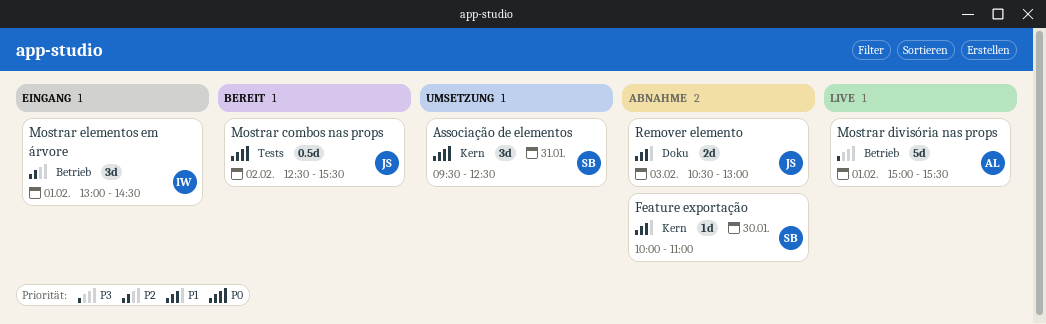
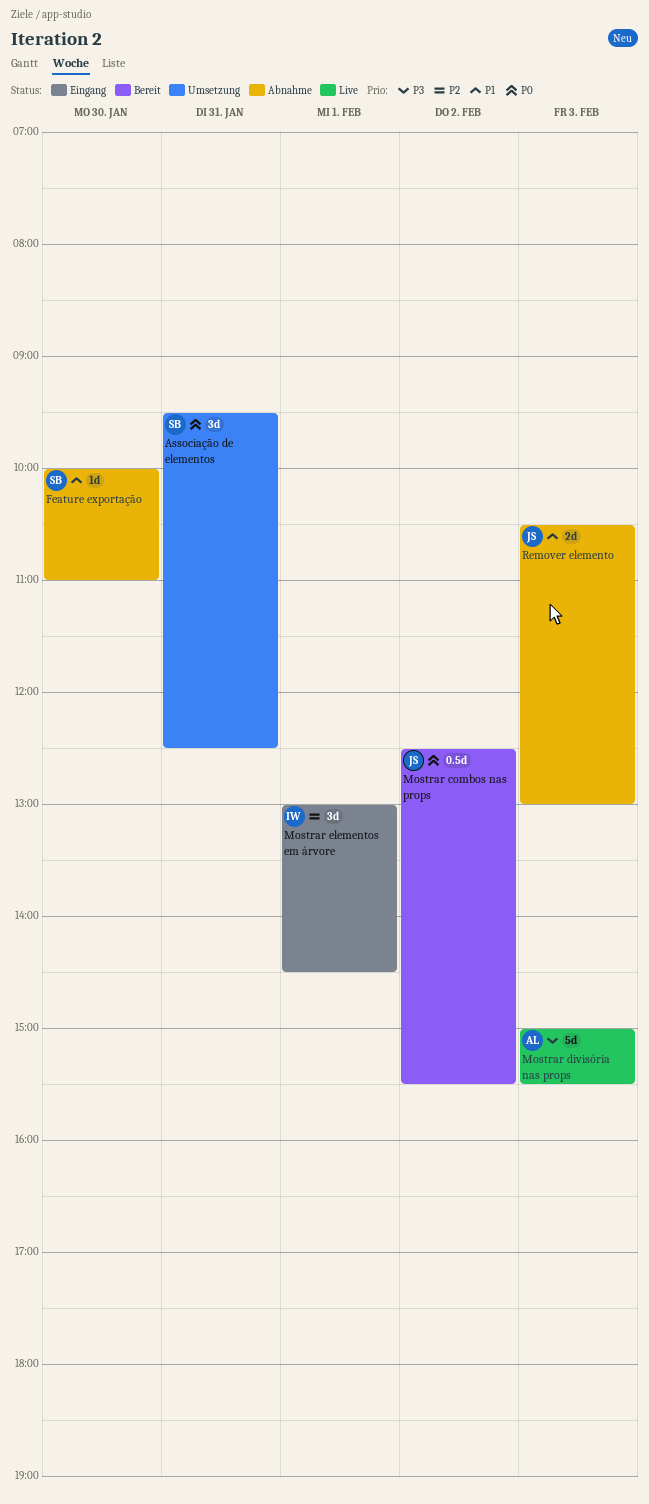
Mostrar divisória nas props, day: Feb 1 -> Feb 3

